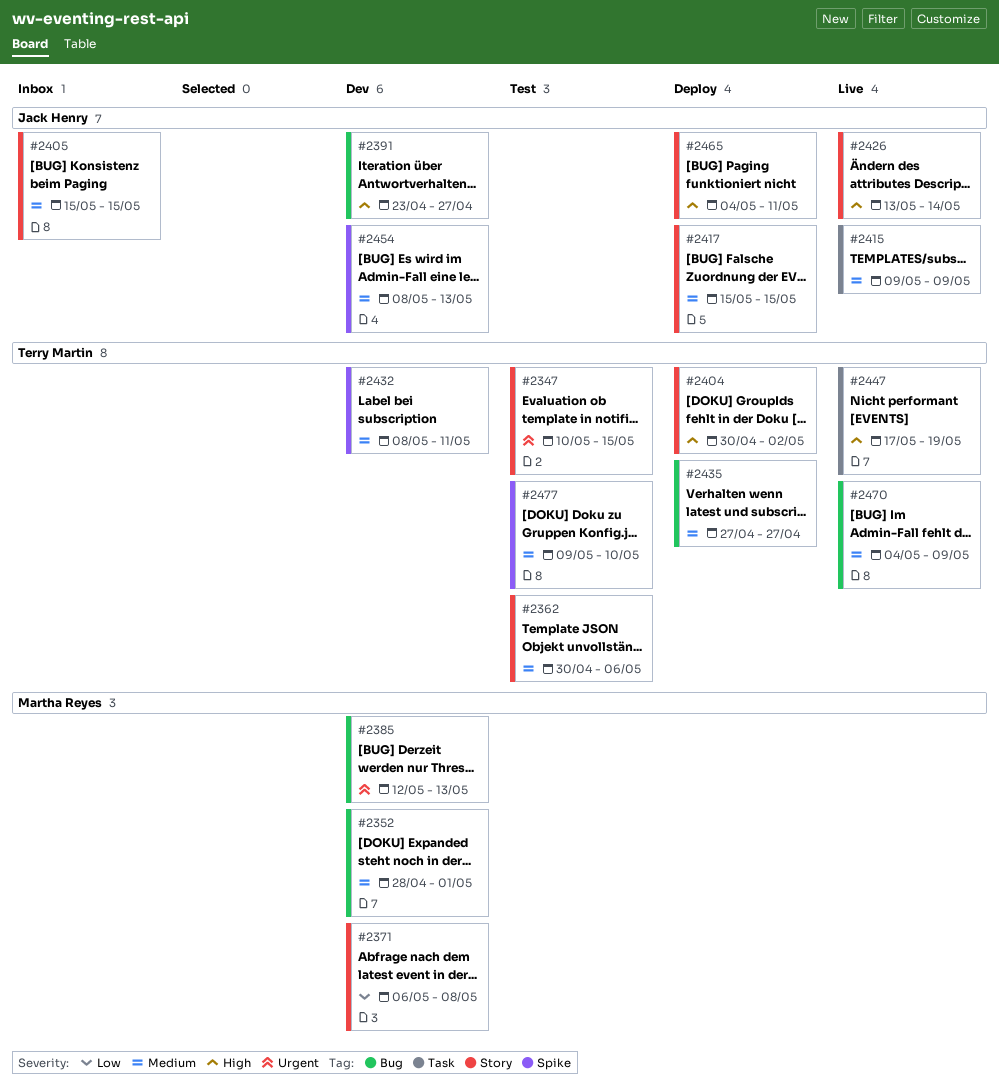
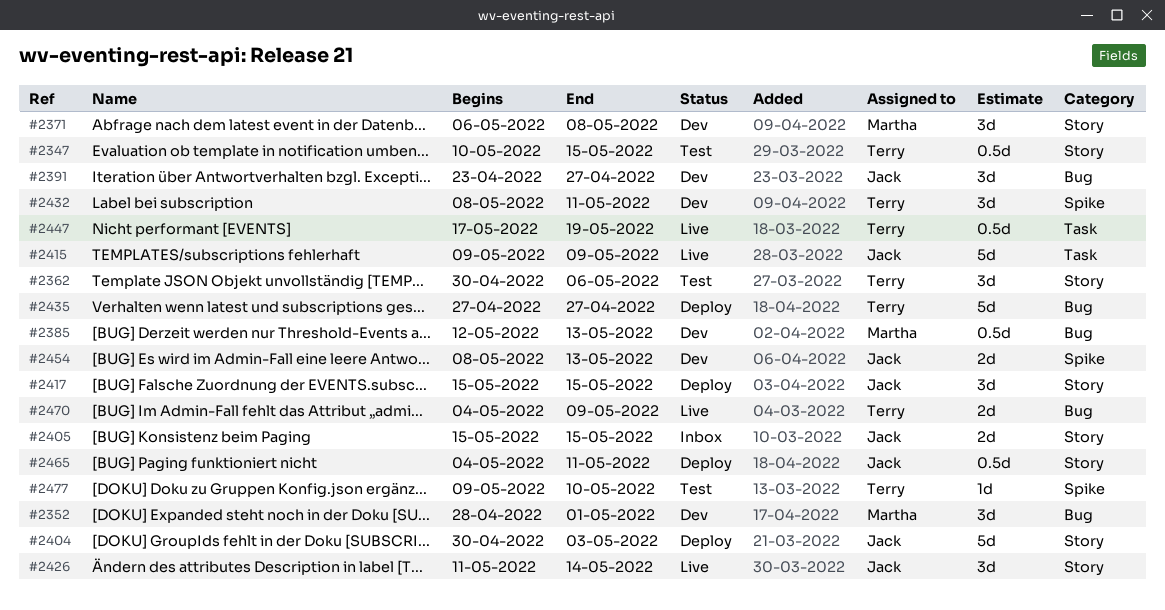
#2404, owner: Terry Martin -> Jack Henry
#2404, due: May 2 -> May 3
#2426, start: May 13 -> May 11

